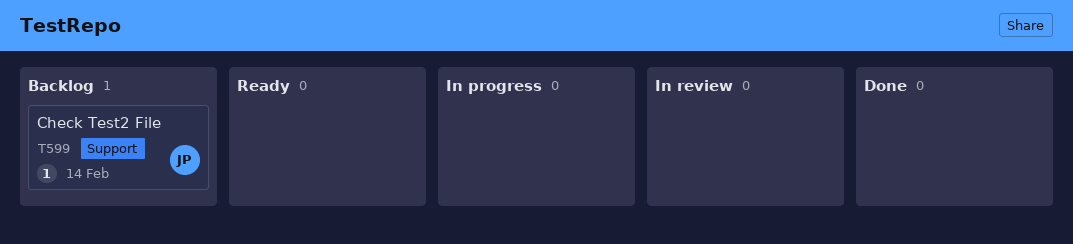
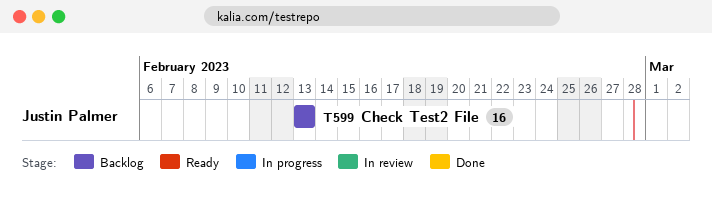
T599, estimate: 1 -> 16
T599, due: Feb 14 -> Feb 13

